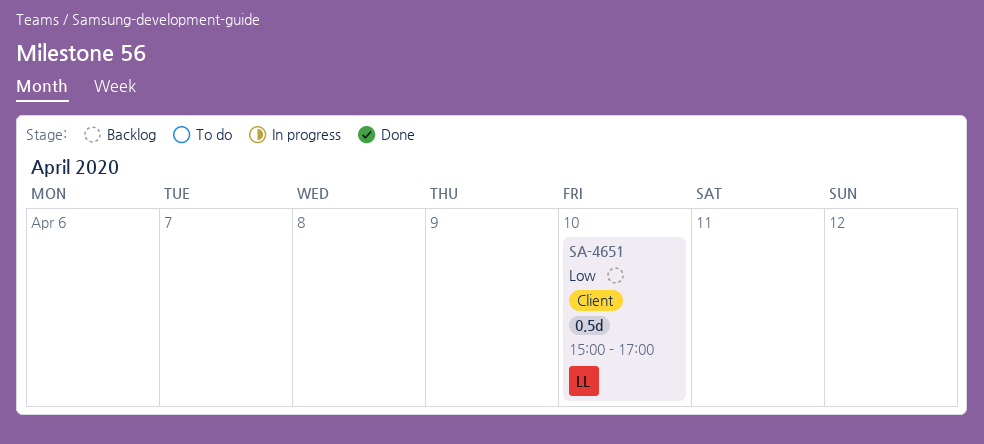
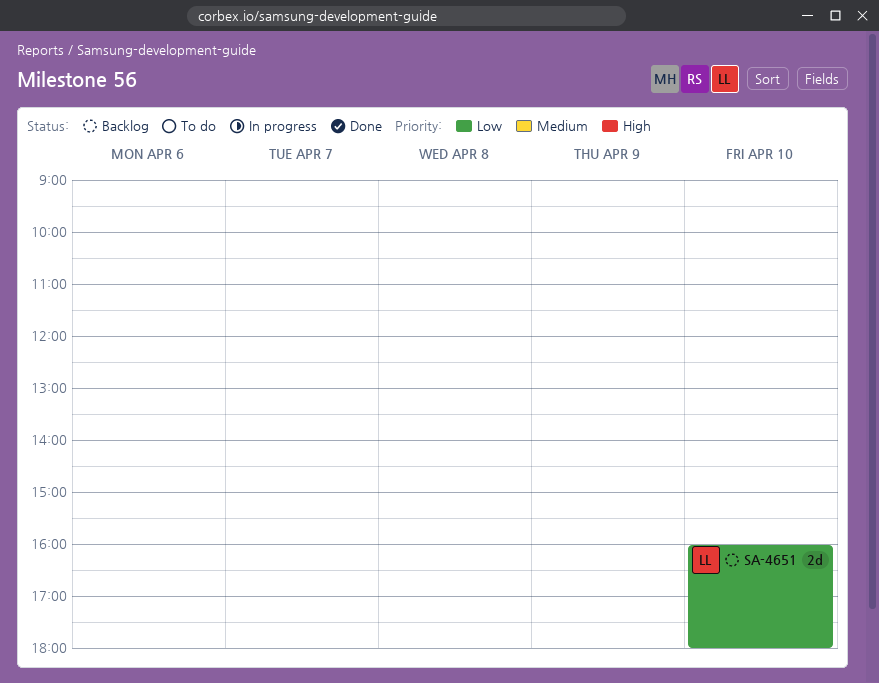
SA-4651, estimate: 0.5d -> 2d
SA-4651, begins: 15:00 -> 16:00
SA-4651, ends: 17:00 -> 18:00

